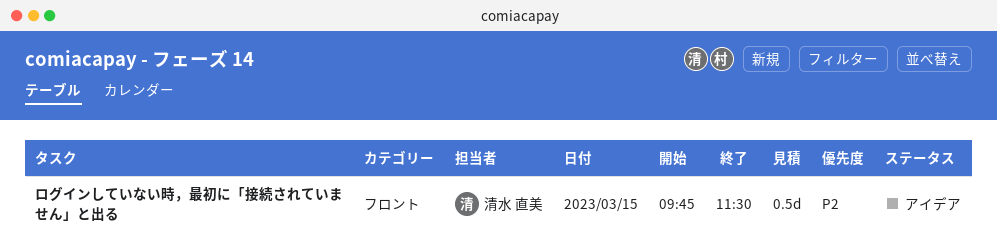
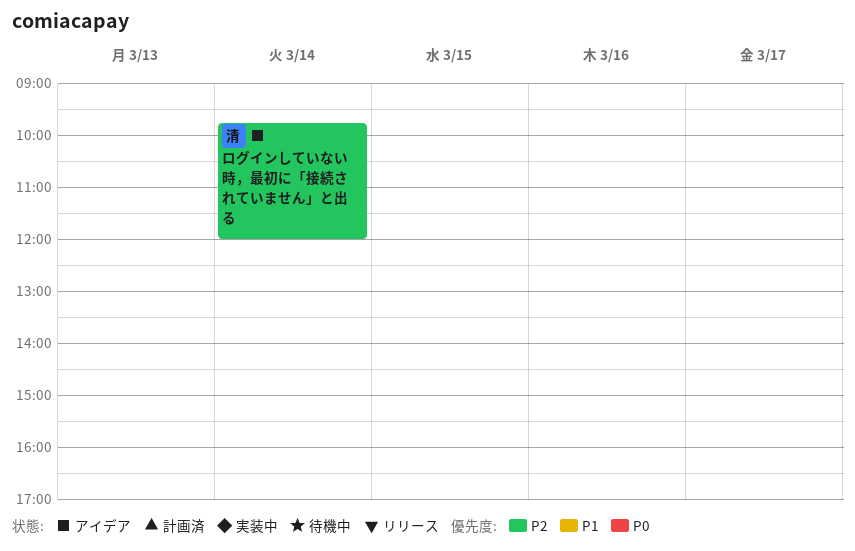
ログインしていない時，最初に「接続されていません」と出る, day: Mar 15 -> Mar 14
ログインしていない時，最初に「接続されていません」と出る, ends: 11:30 -> 12:00

